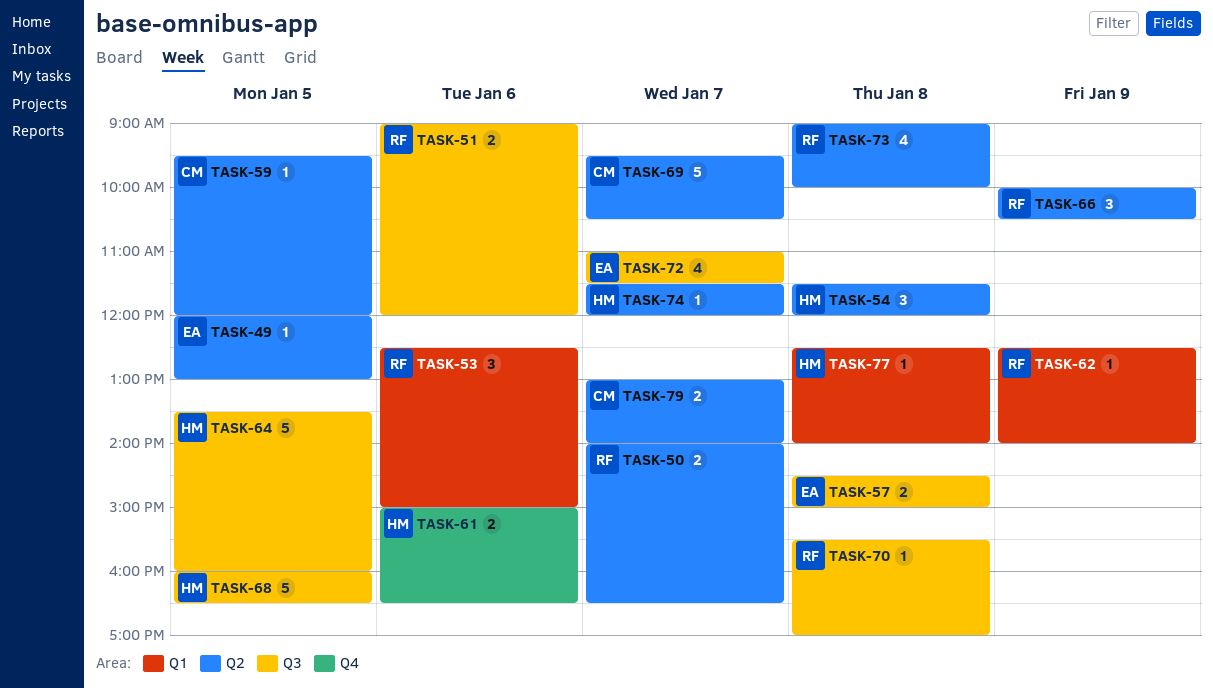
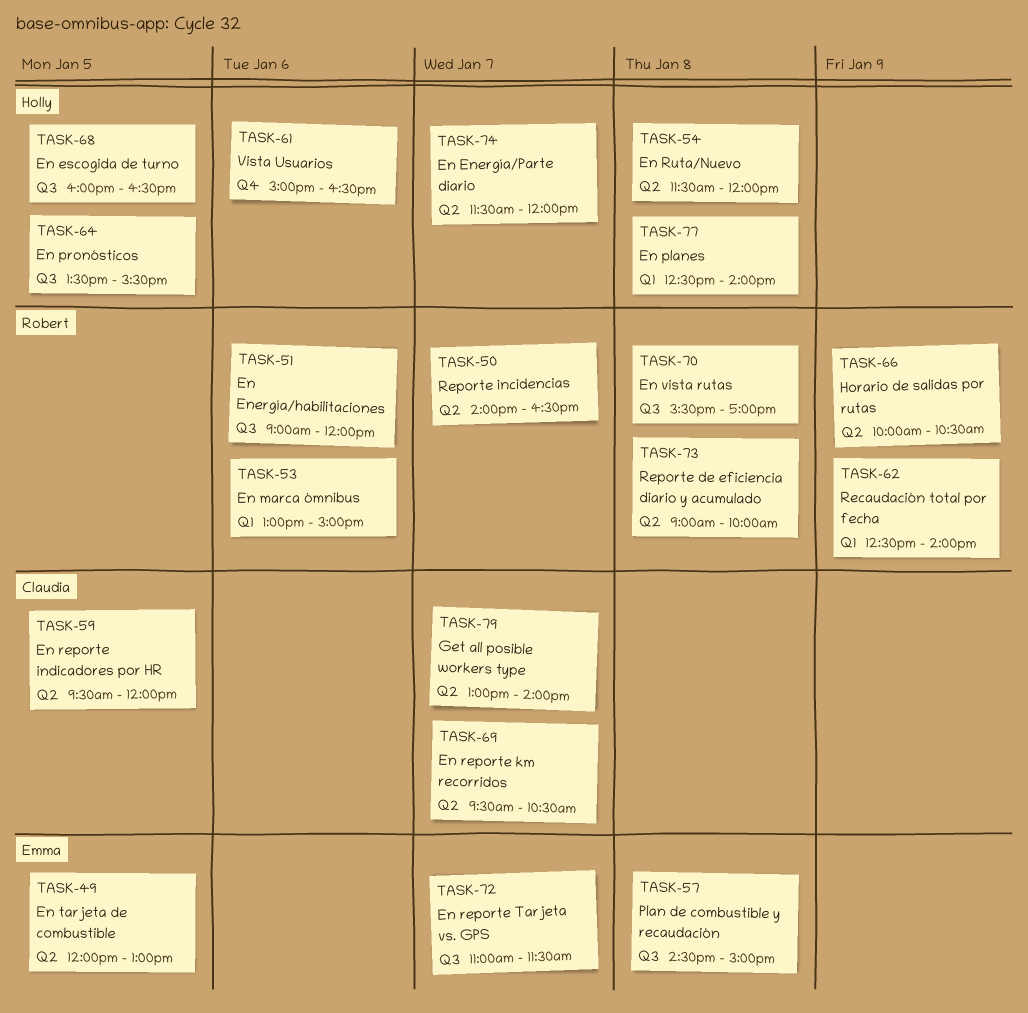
TASK-53, begins: 12:30 -> 13:00
TASK-64, ends: 16:00 -> 15:30

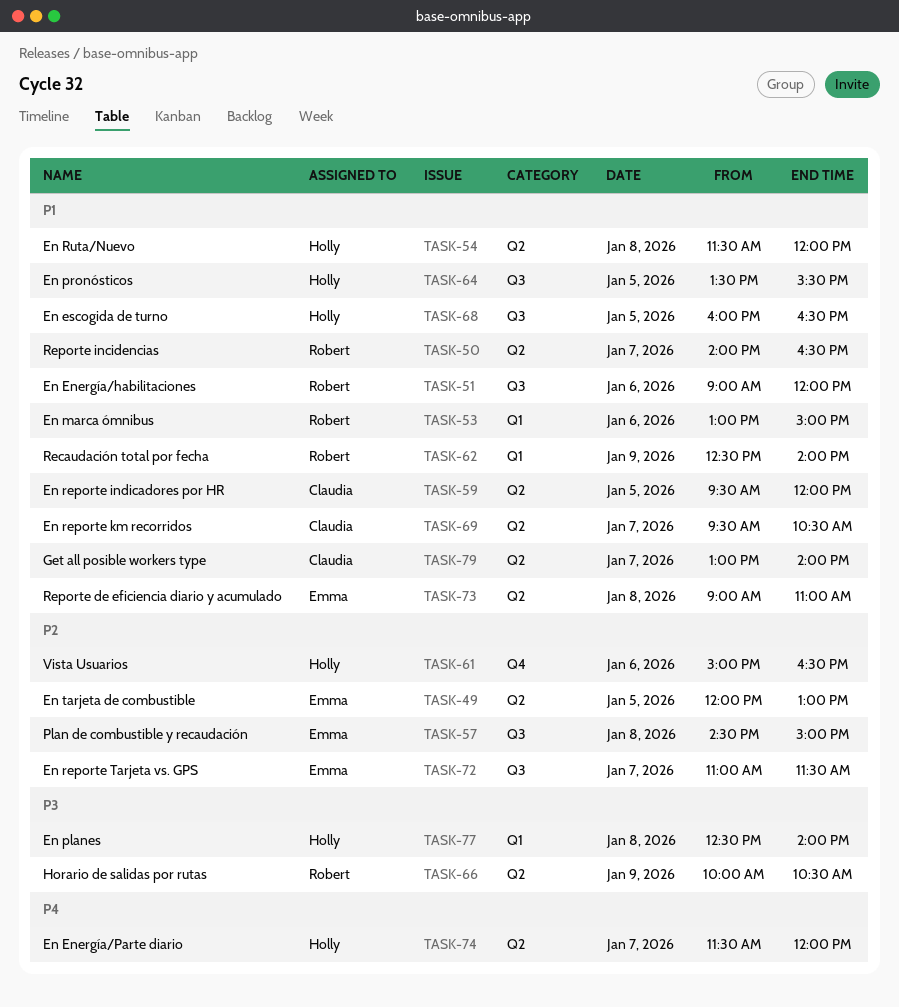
TASK-70: present -> none
TASK-73, owner: Robert -> Emma
TASK-73, ends: 10:00 -> 11:00

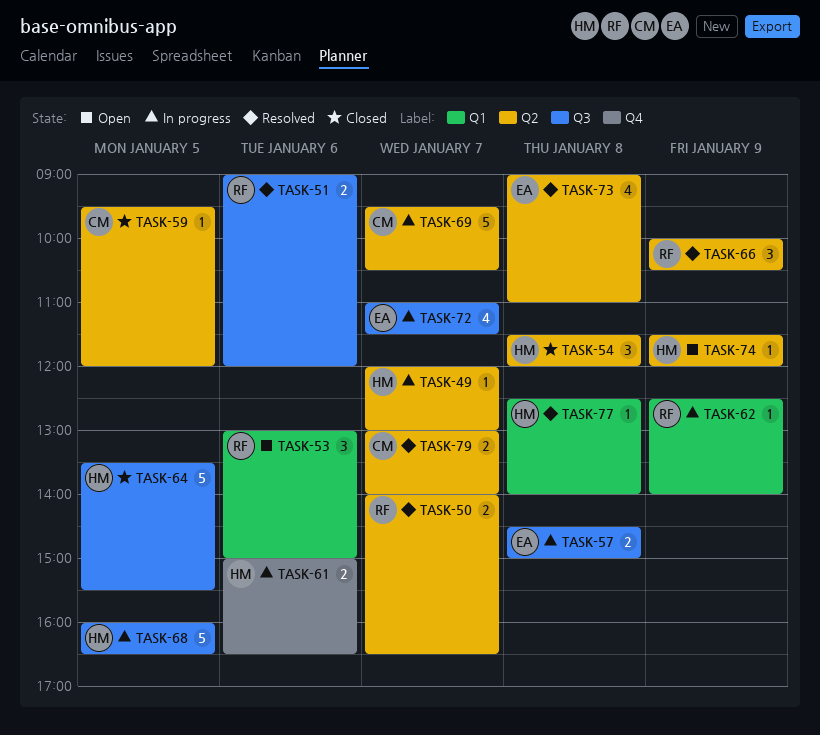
TASK-49, owner: Emma -> Holly
TASK-49, day: Jan 5 -> Jan 7
TASK-74, day: Jan 7 -> Jan 9

